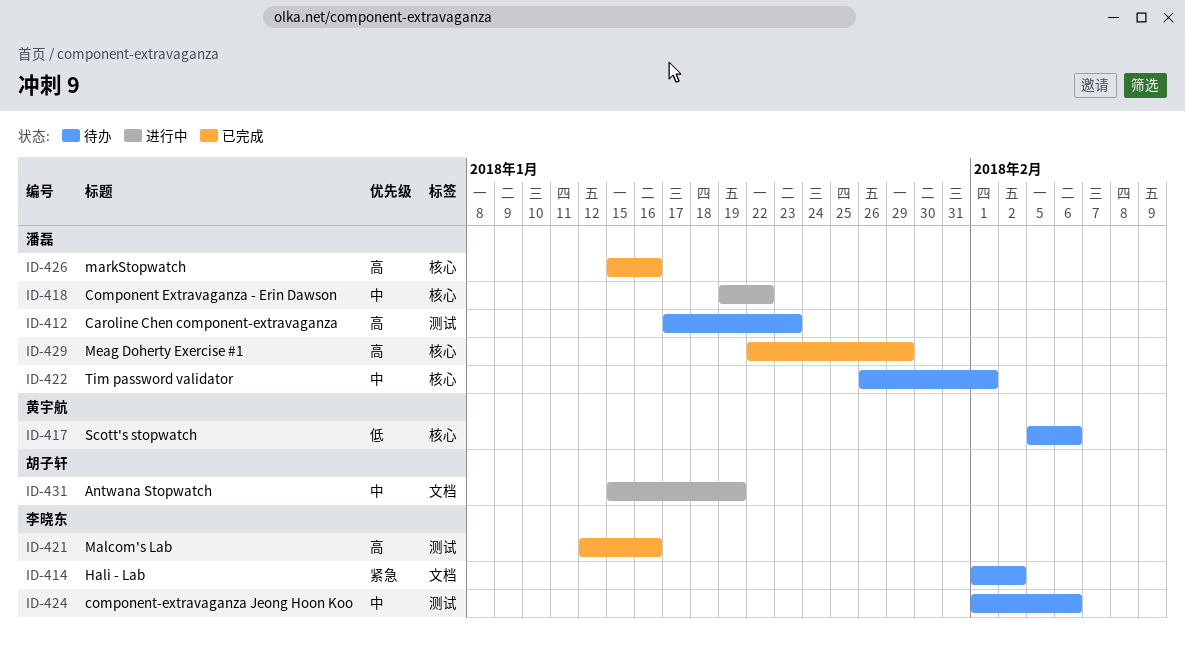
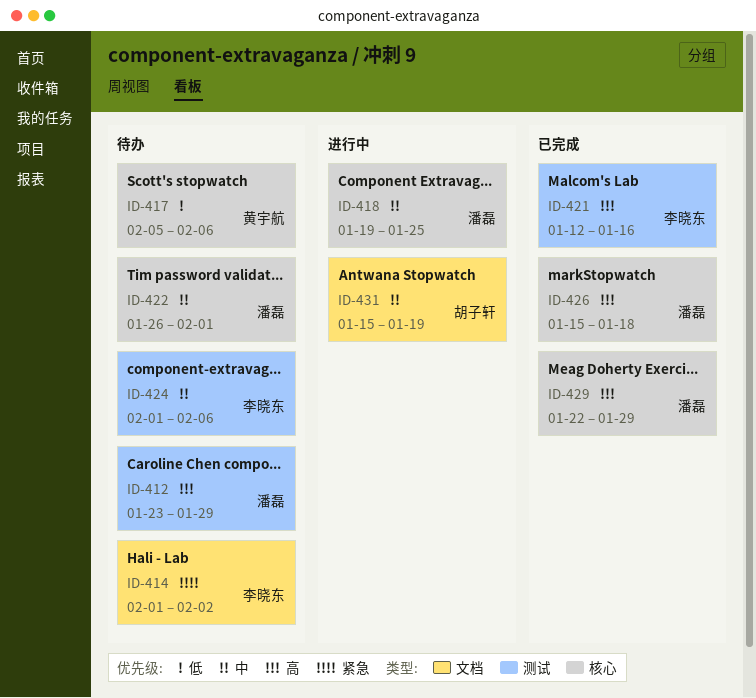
ID-412, start: Jan 17 -> Jan 23
ID-412, due: Jan 23 -> Jan 29
ID-418, due: Jan 22 -> Jan 25
ID-426, due: Jan 16 -> Jan 18

